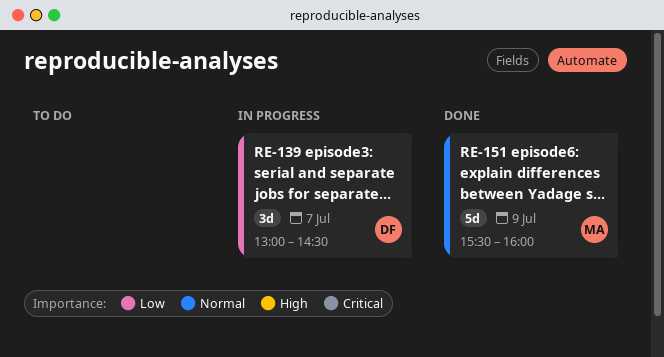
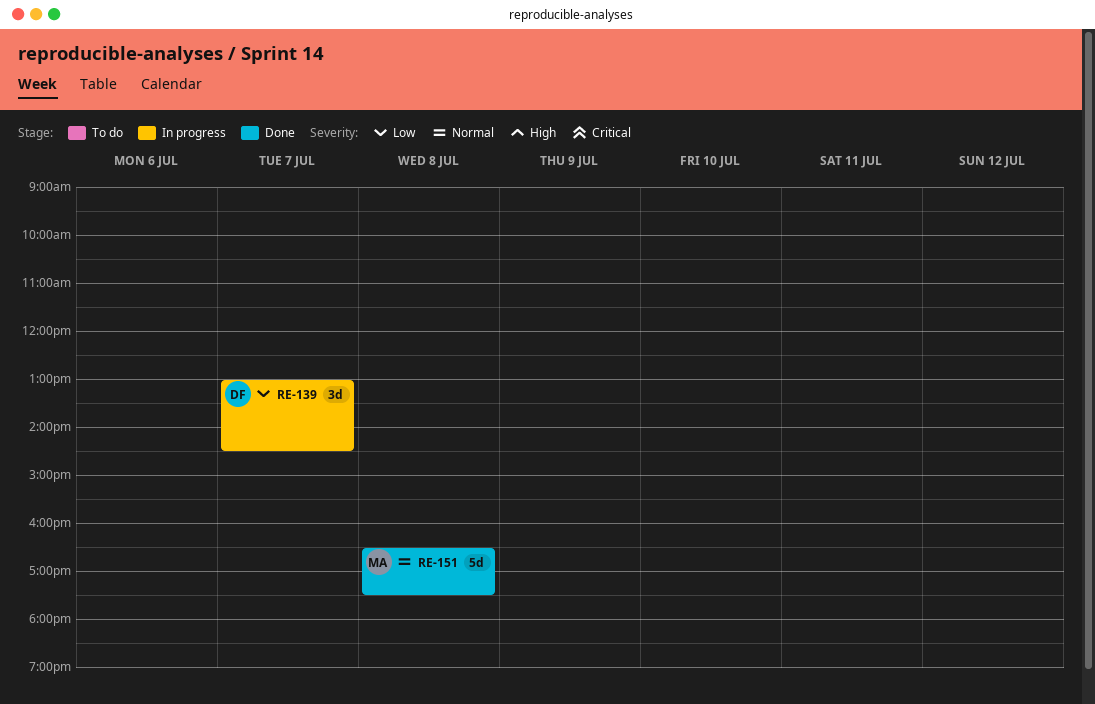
RE-151, day: Jul 9 -> Jul 8
RE-151, begins: 15:30 -> 16:30
RE-151, ends: 16:00 -> 17:30

